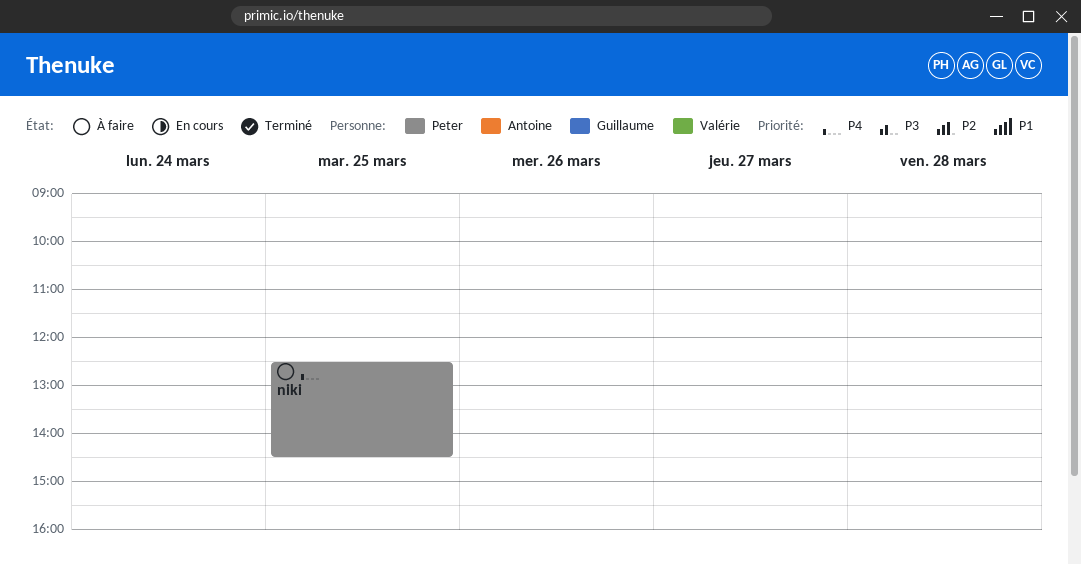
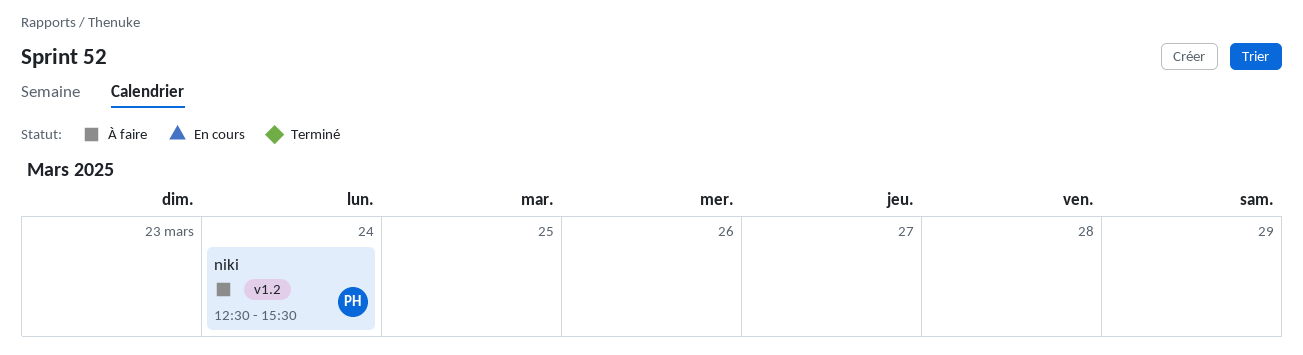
niki, day: Mar 25 -> Mar 24
niki, ends: 14:30 -> 15:30

